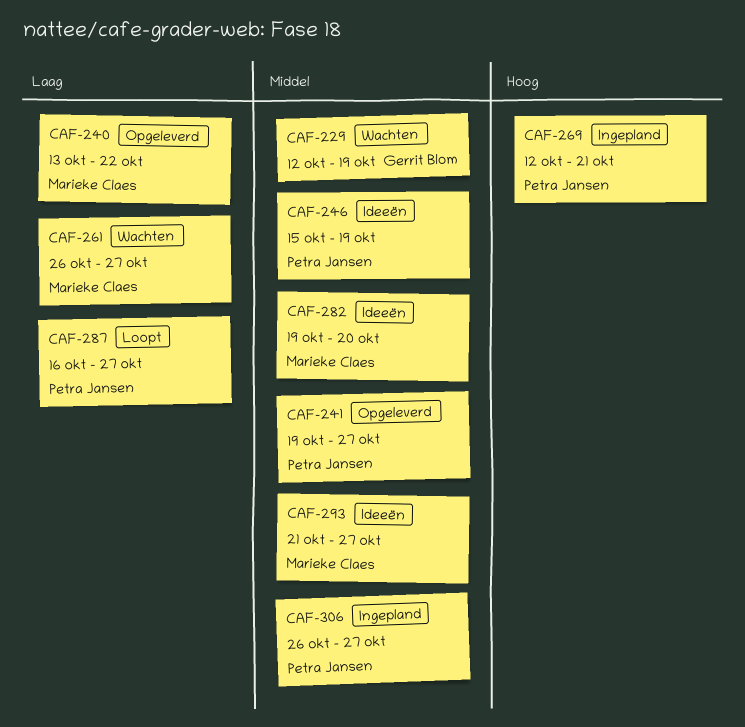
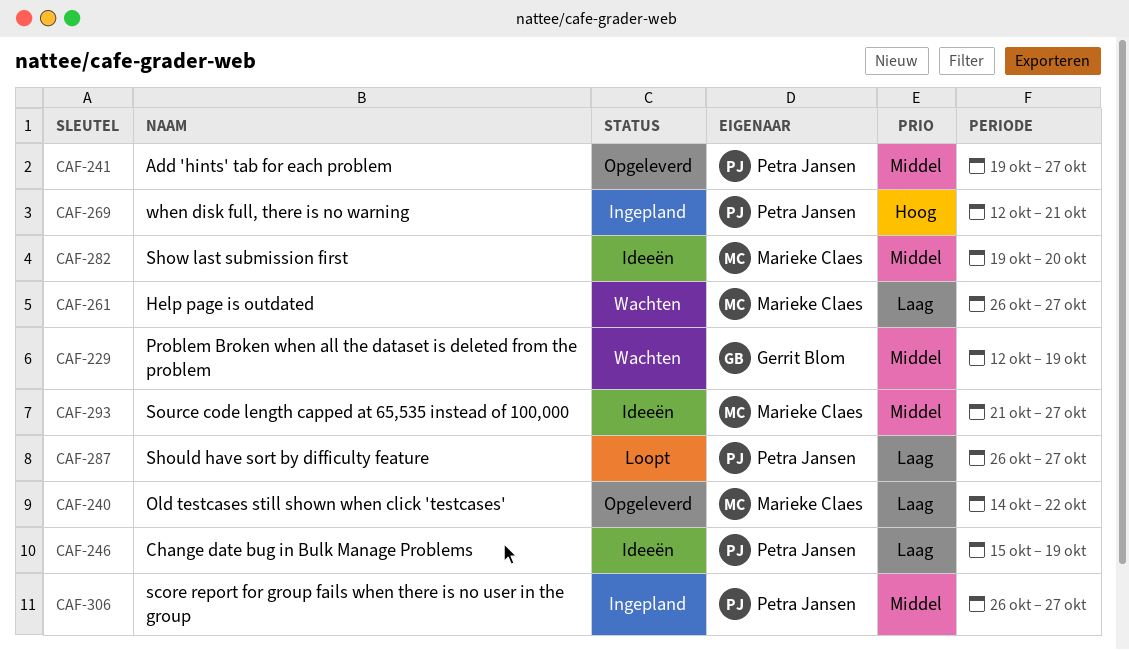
CAF-240, start: Oct 13 -> Oct 14
CAF-246, priority: Middel -> Laag
CAF-287, start: Oct 16 -> Oct 26

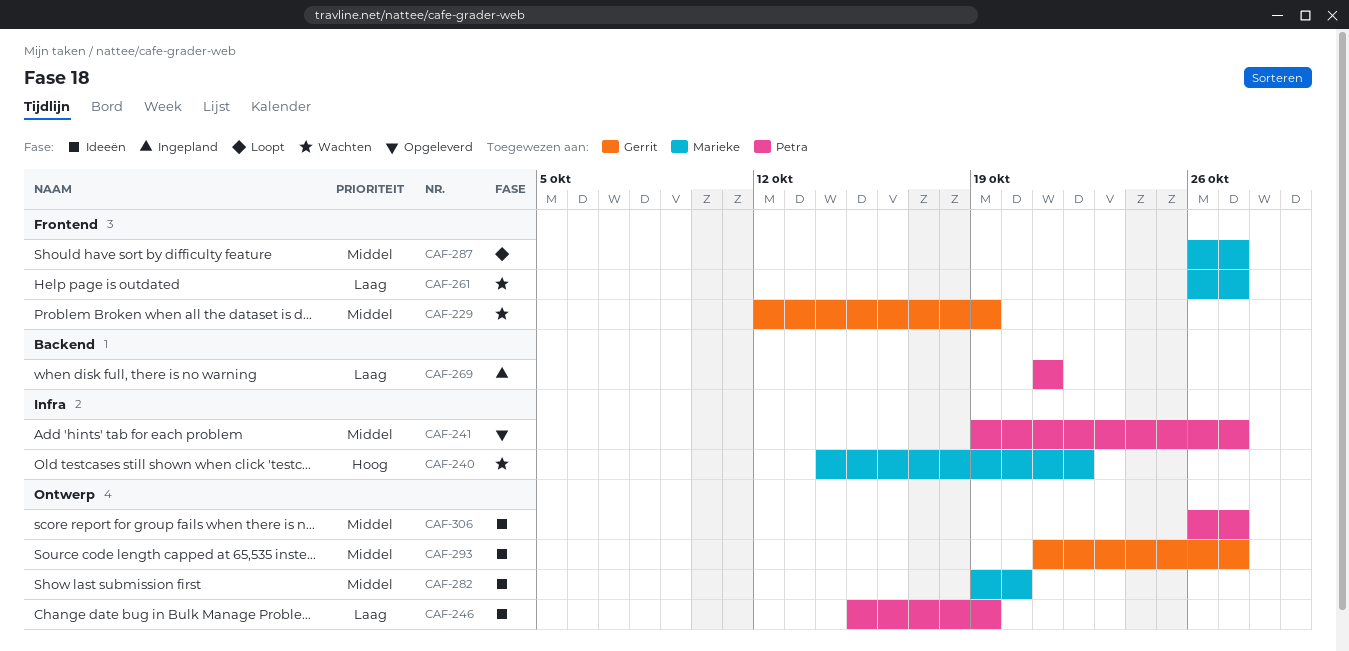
CAF-240, status: Opgeleverd -> Wachten
CAF-240, priority: Laag -> Hoog
CAF-269, priority: Hoog -> Laag
CAF-269, start: Oct 12 -> Oct 21
CAF-287, owner: Petra Jansen -> Marieke Claes
CAF-287, priority: Laag -> Middel
CAF-293, owner: Marieke Claes -> Gerrit Blom
CAF-306, status: Ingepland -> Ideeën

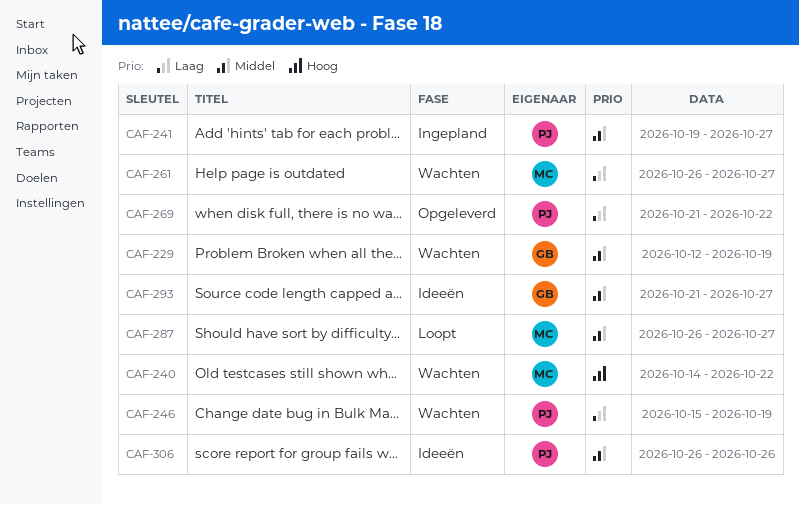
CAF-241, status: Opgeleverd -> Ingepland
CAF-246, status: Ideeën -> Wachten
CAF-269, status: Ingepland -> Opgeleverd
CAF-269, due: Oct 21 -> Oct 22
CAF-282: present -> none
CAF-306, due: Oct 27 -> Oct 26

